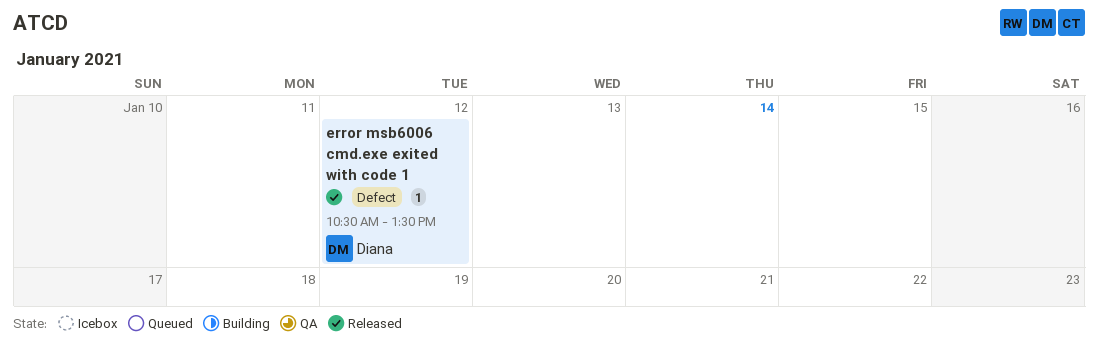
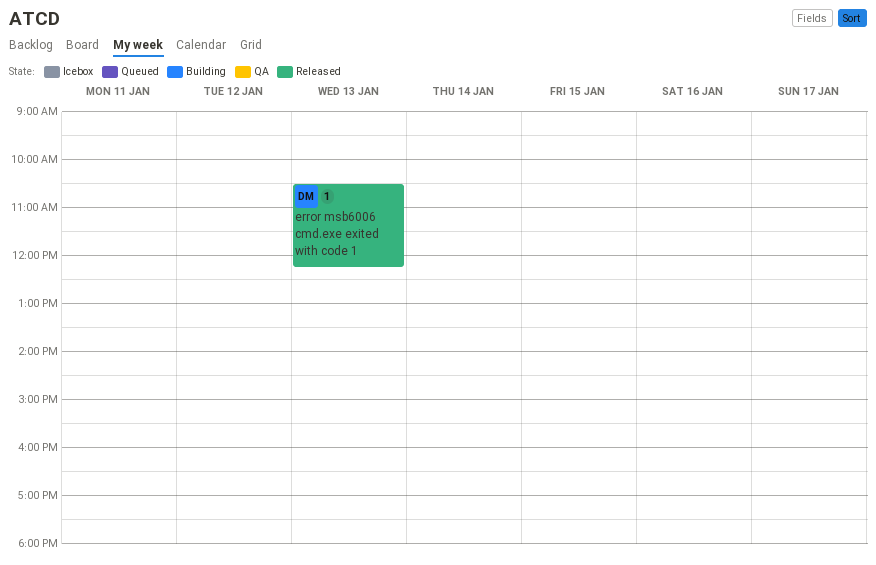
error msb6006 cmd.exe exited with code 1, day: Jan 12 -> Jan 13
error msb6006 cmd.exe exited with code 1, ends: 13:30 -> 12:15

